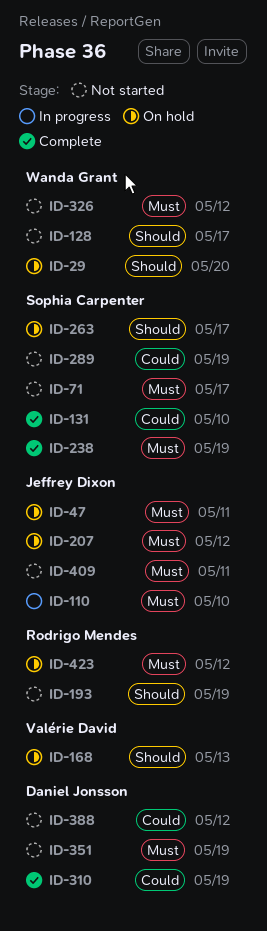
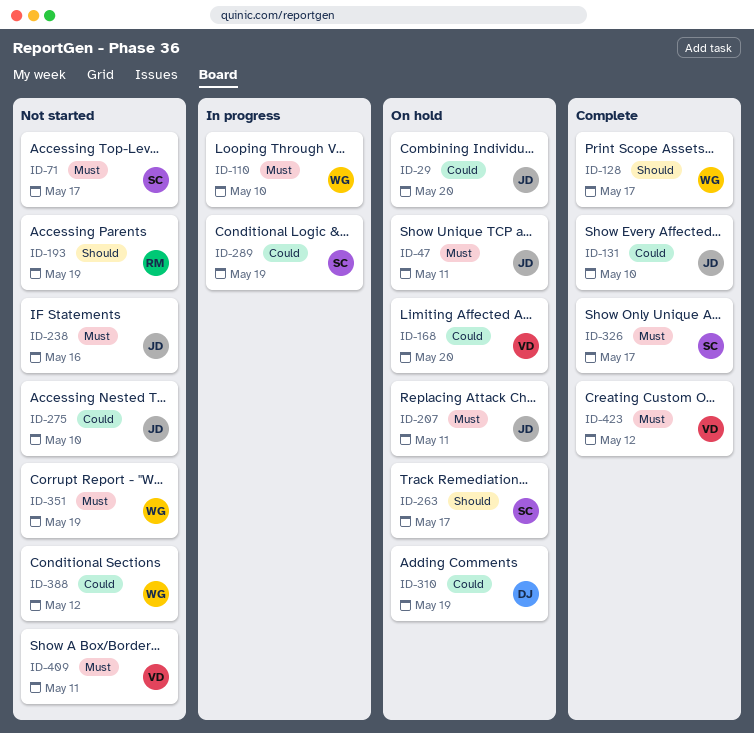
ID-29, owner: Wanda Grant -> Jeffrey Dixon
ID-29, priority: Should -> Could
ID-110, owner: Jeffrey Dixon -> Wanda Grant
ID-128, status: Not started -> Complete
ID-131, owner: Sophia Carpenter -> Jeffrey Dixon
ID-168, priority: Should -> Could
ID-168, due: May 13 -> May 20
ID-207, due: May 12 -> May 11
ID-238, status: Complete -> Not started
ID-238, owner: Sophia Carpenter -> Jeffrey Dixon
ID-238, due: May 19 -> May 16
ID-275: none -> present
ID-289, status: Not started -> In progress
ID-310, status: Complete -> On hold
ID-326, status: Not started -> Complete
ID-326, owner: Wanda Grant -> Sophia Carpenter
ID-326, due: May 12 -> May 17
ID-351, owner: Daniel Jonsson -> Wanda Grant
ID-388, owner: Daniel Jonsson -> Wanda Grant
ID-409, owner: Jeffrey Dixon -> Valérie David
ID-423, status: On hold -> Complete
ID-423, owner: Rodrigo Mendes -> Valérie David

